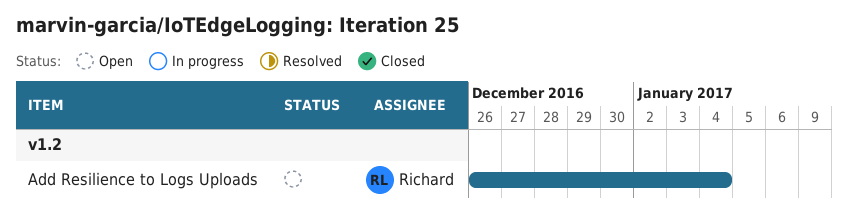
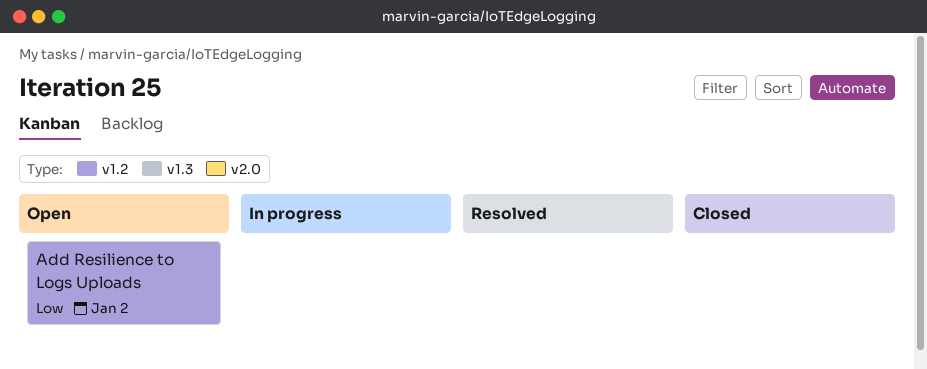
Add Resilience to Logs Uploads, due: Jan 4 -> Jan 2

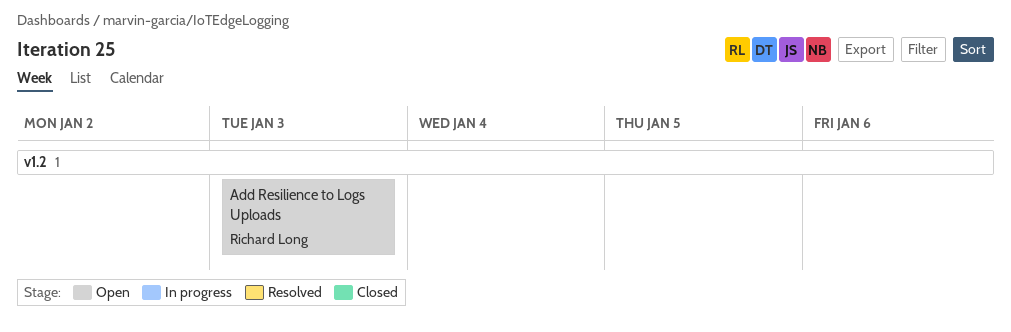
Add Resilience to Logs Uploads, due: Jan 2 -> Jan 3

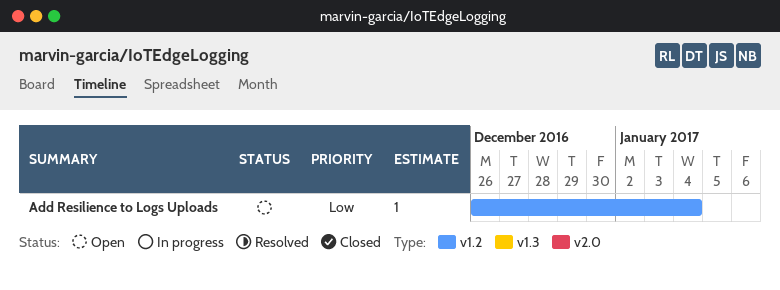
Add Resilience to Logs Uploads, due: Jan 3 -> Jan 4

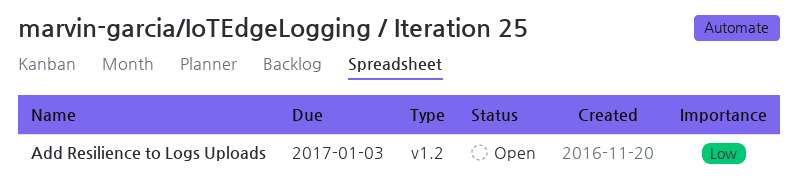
Add Resilience to Logs Uploads, due: Jan 4 -> Jan 3

